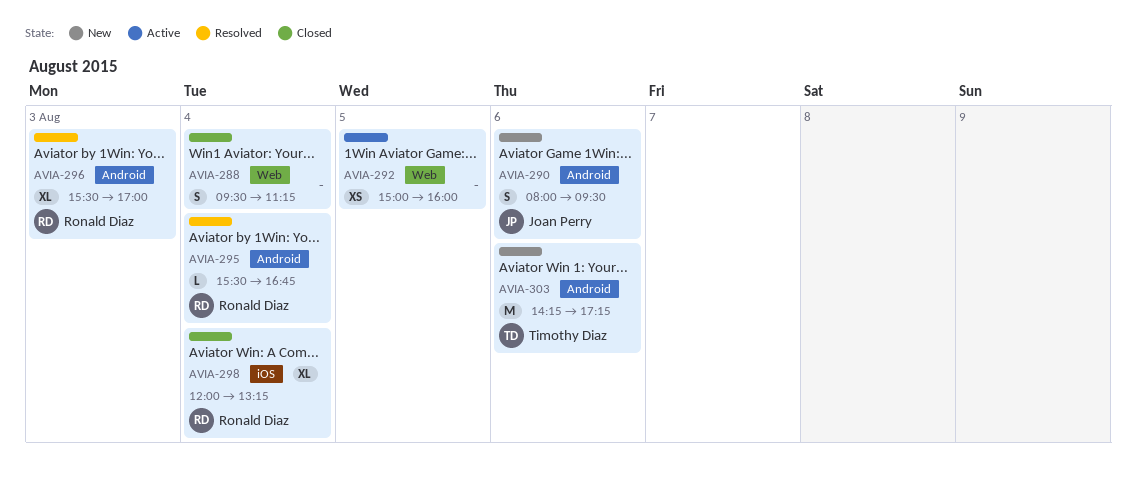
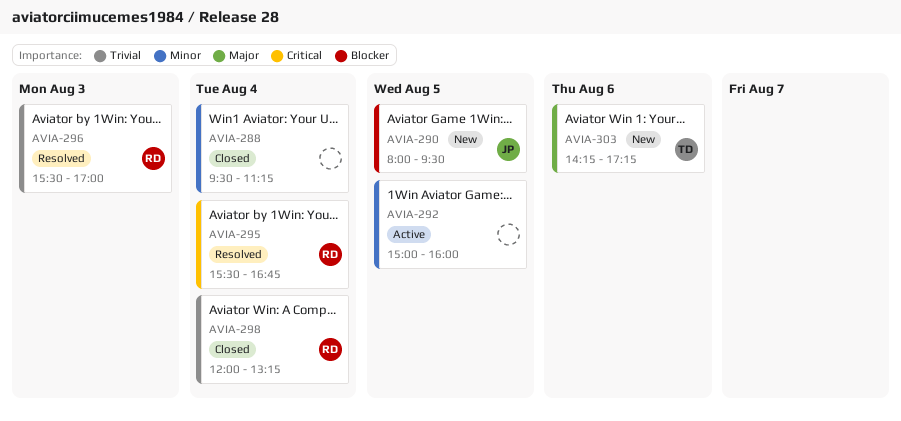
AVIA-290, day: Aug 6 -> Aug 5

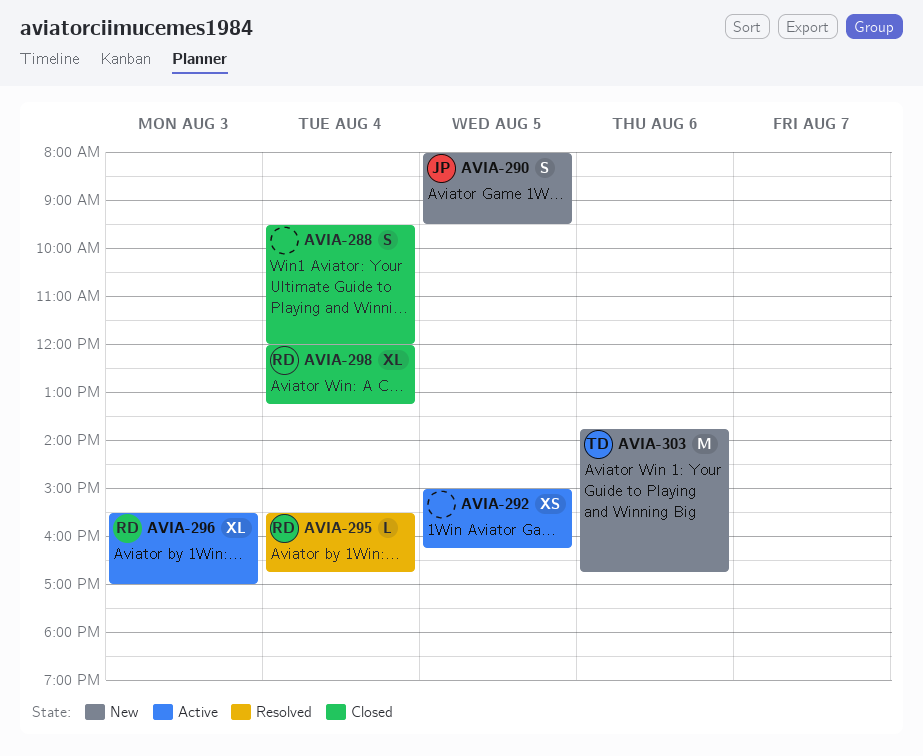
AVIA-288, ends: 11:15 -> 12:00
AVIA-292, ends: 16:00 -> 16:15
AVIA-296, status: Resolved -> Active
AVIA-303, begins: 14:15 -> 13:45
AVIA-303, ends: 17:15 -> 16:45

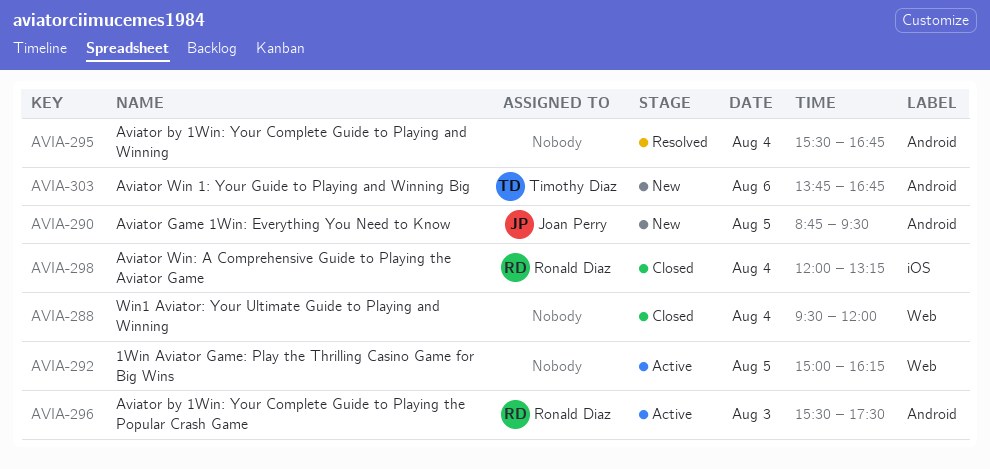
AVIA-290, begins: 08:00 -> 08:45
AVIA-295, owner: Ronald Diaz -> none
AVIA-296, ends: 17:00 -> 17:30

